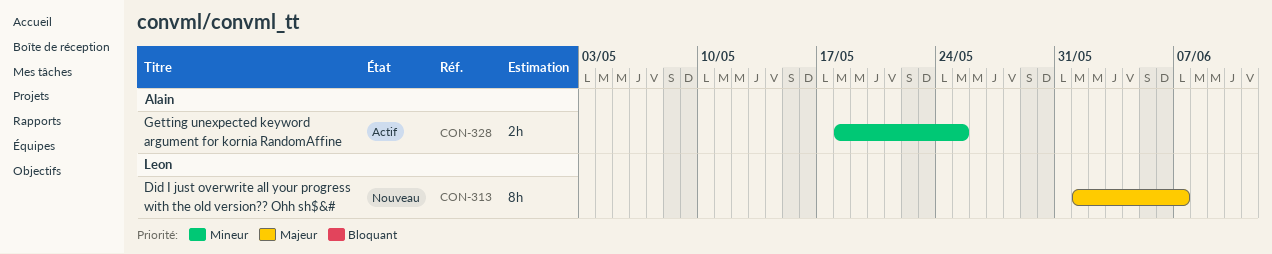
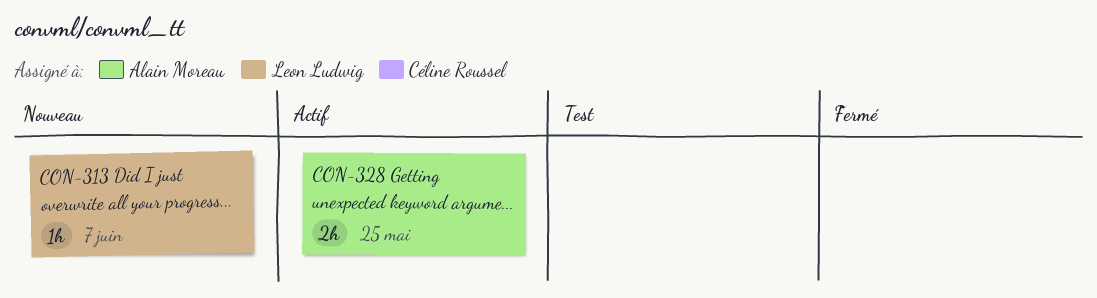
CON-313, estimate: 8h -> 1h

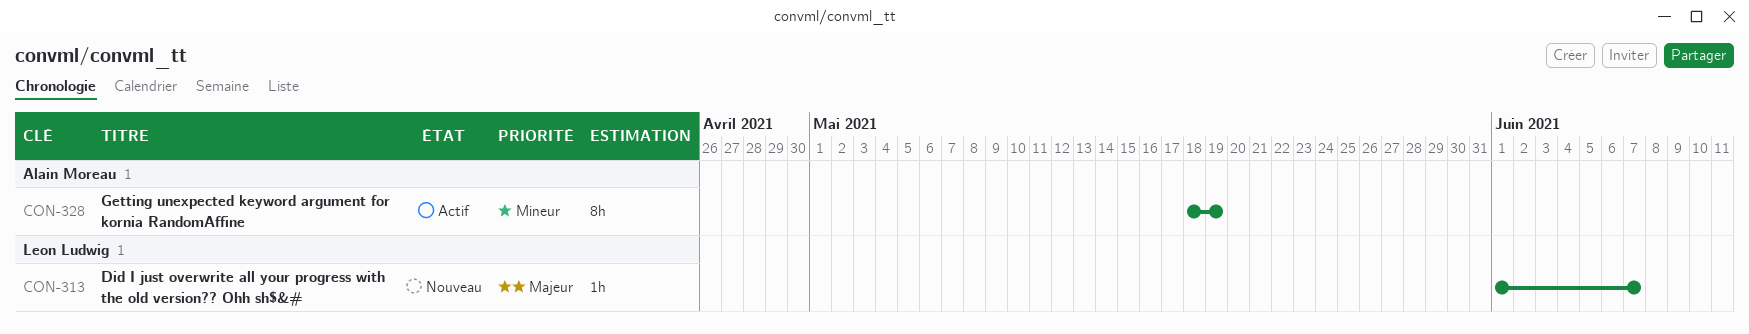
CON-328, estimate: 2h -> 8h
CON-328, due: May 25 -> May 19

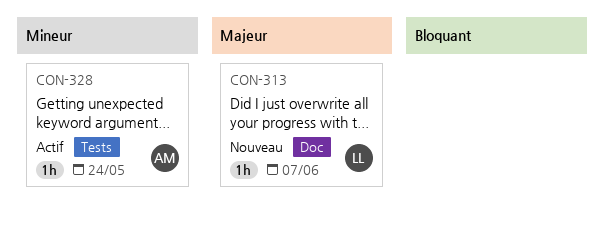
CON-328, estimate: 8h -> 1h
CON-328, due: May 19 -> May 24

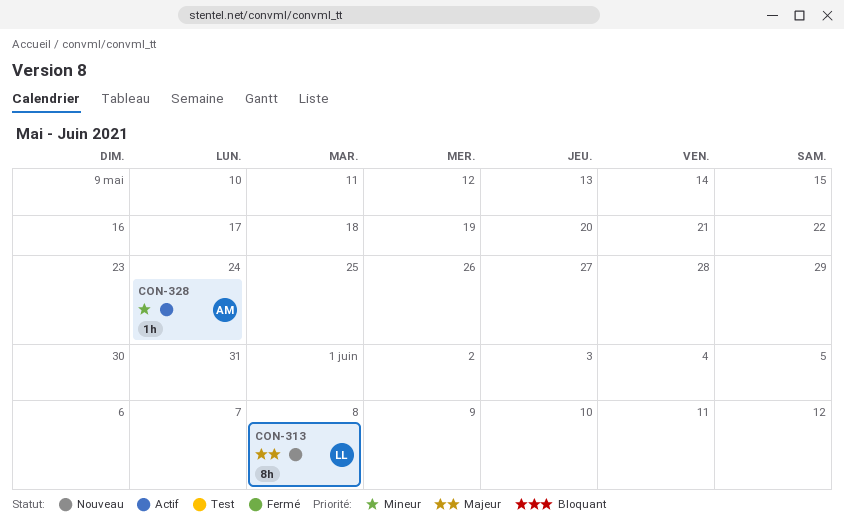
CON-313, estimate: 1h -> 8h
CON-313, due: Jun 7 -> Jun 8

